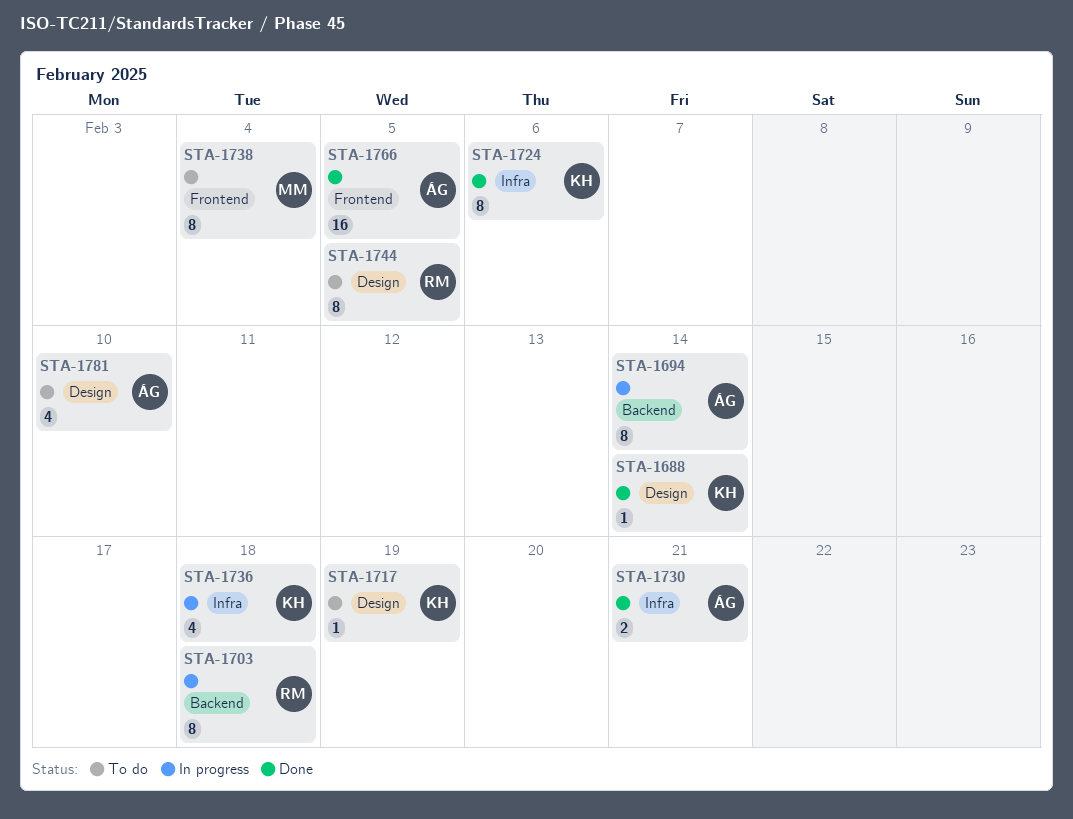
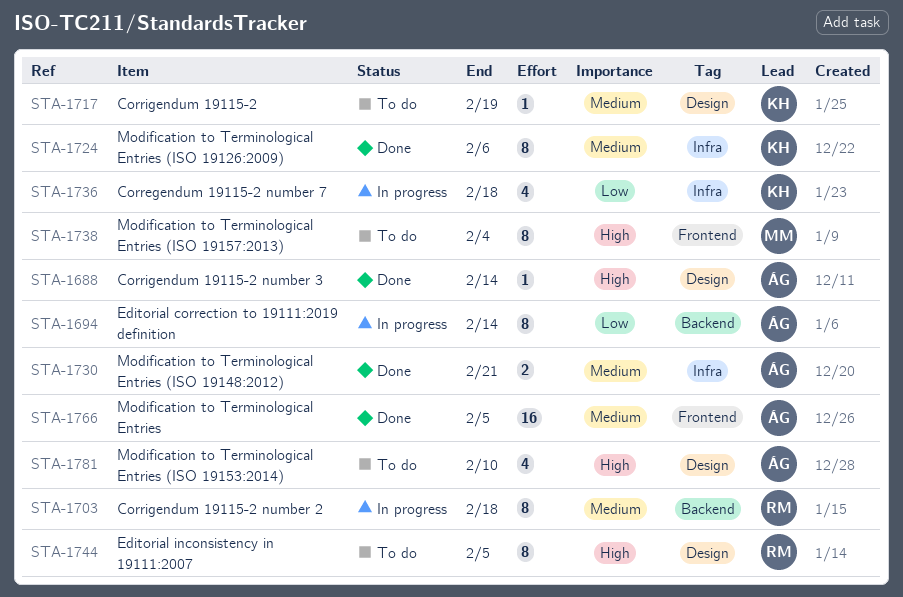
STA-1688, owner: KH -> ÁG

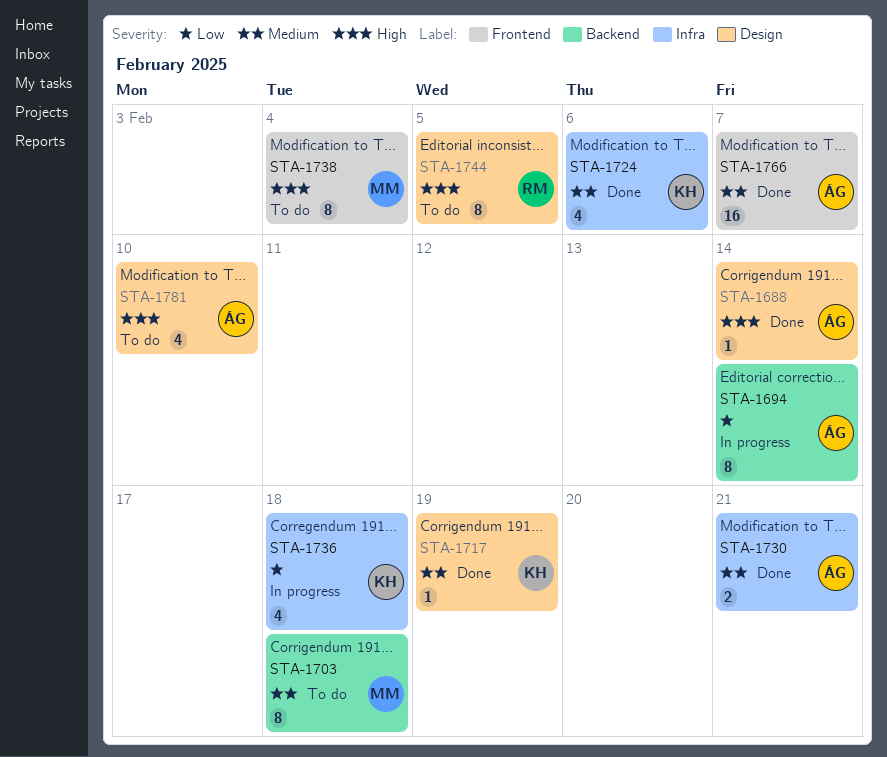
STA-1703, status: In progress -> To do
STA-1703, owner: RM -> MM
STA-1717, status: To do -> Done
STA-1724, estimate: 8 -> 4
STA-1766, due: Feb 5 -> Feb 7

